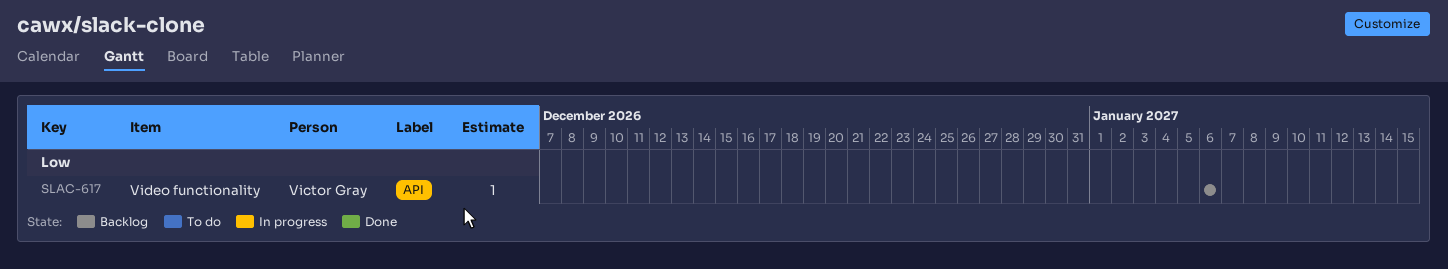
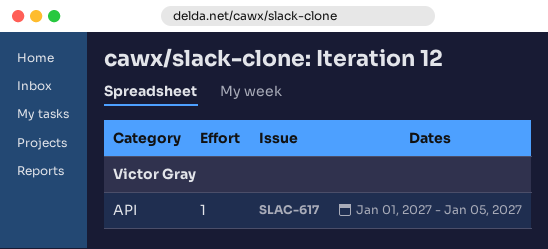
SLAC-617, start: Jan 6 -> Jan 1
SLAC-617, due: Jan 6 -> Jan 5

